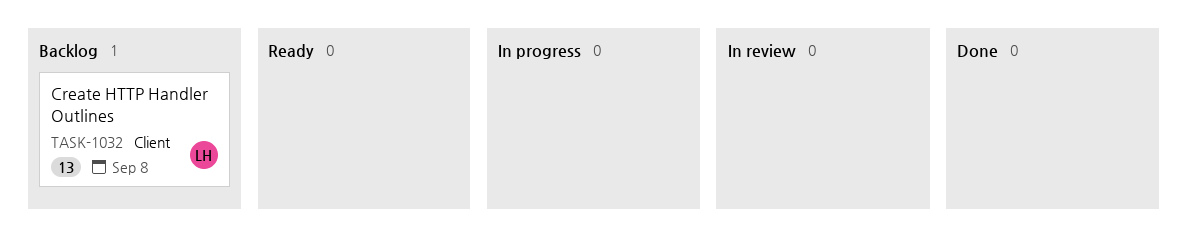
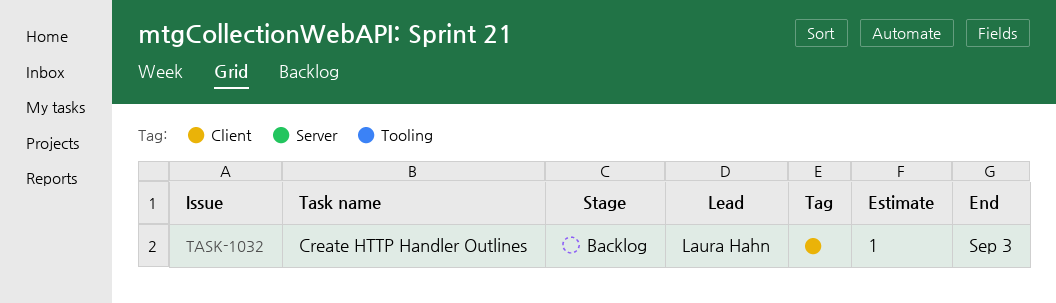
TASK-1032, estimate: 13 -> 1
TASK-1032, due: Sep 8 -> Sep 3

